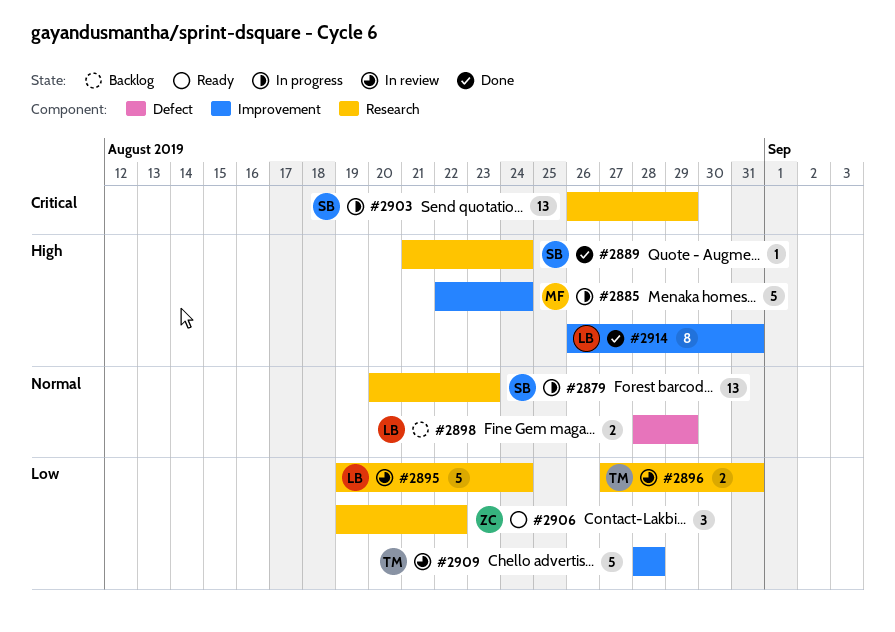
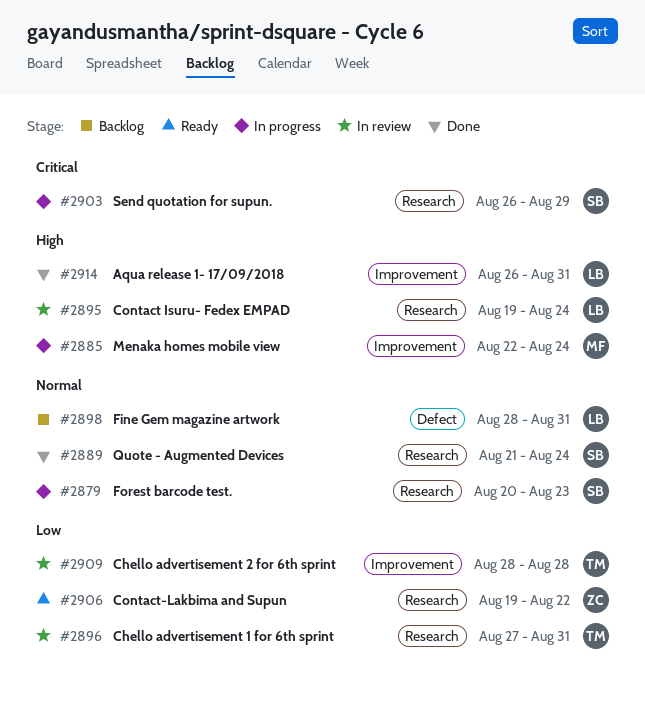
#2889, priority: High -> Normal
#2895, priority: Low -> High
#2898, due: Aug 29 -> Aug 31

